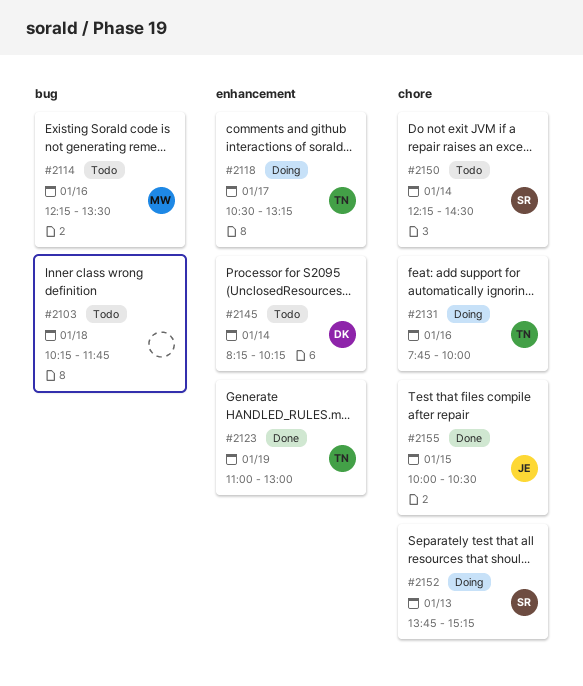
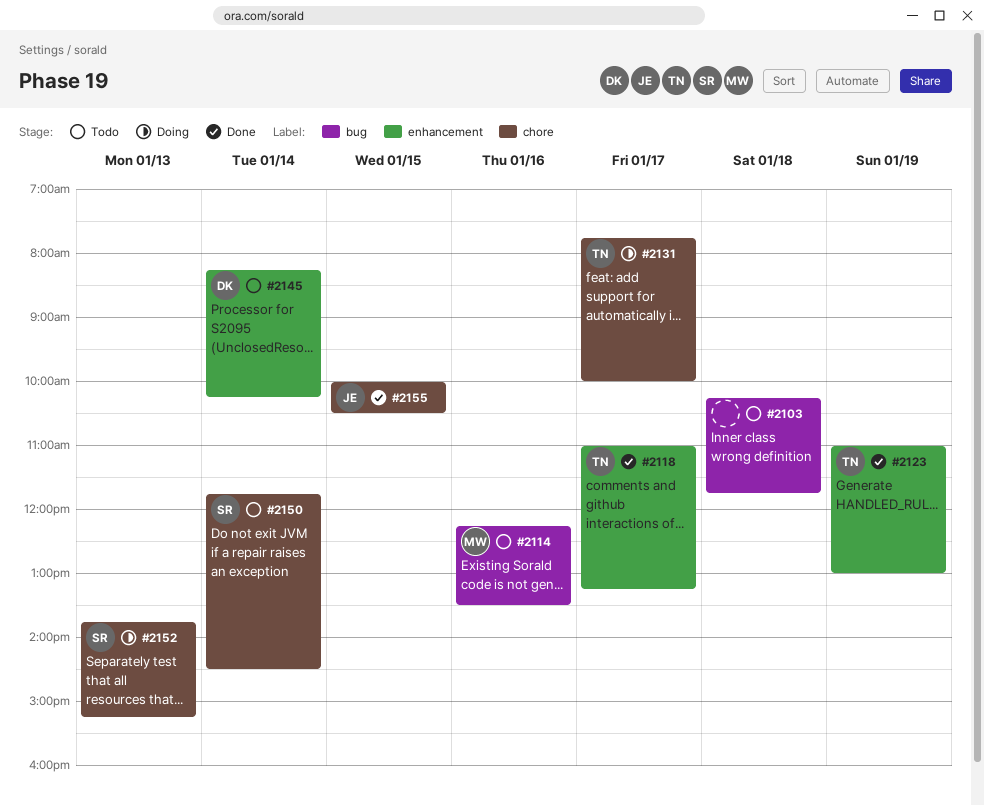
#2118, status: Doing -> Done
#2118, begins: 10:30 -> 11:00
#2131, day: Jan 16 -> Jan 17
#2150, begins: 12:15 -> 11:45

